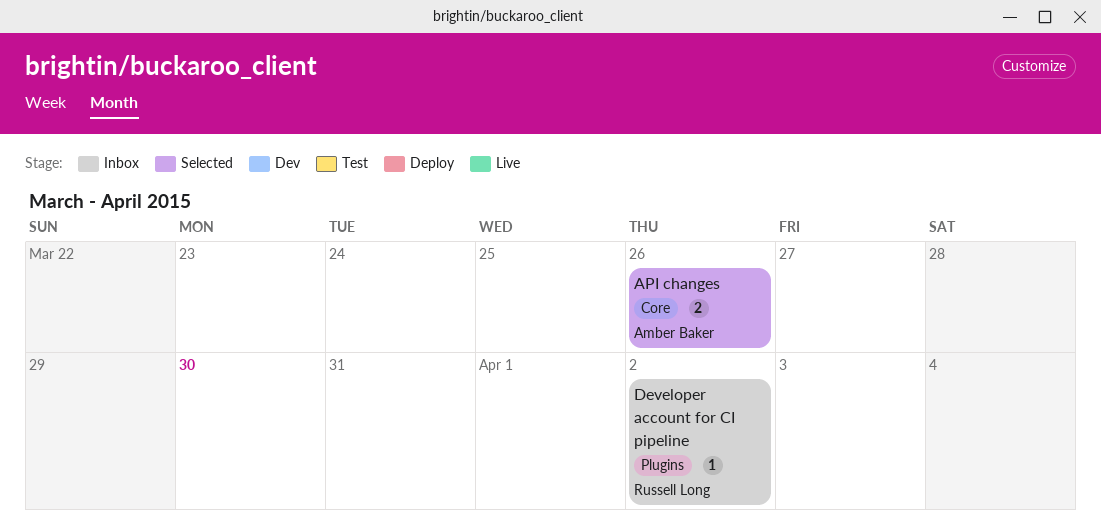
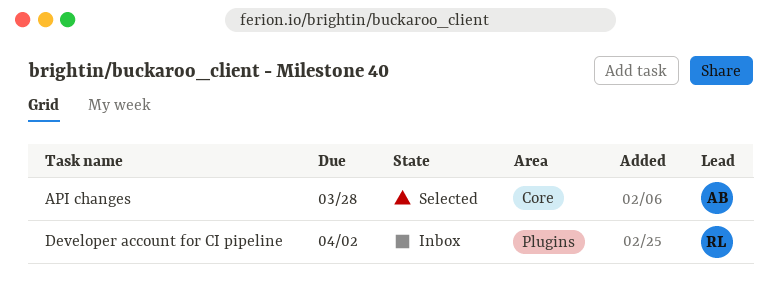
API changes, due: Mar 26 -> Mar 28

